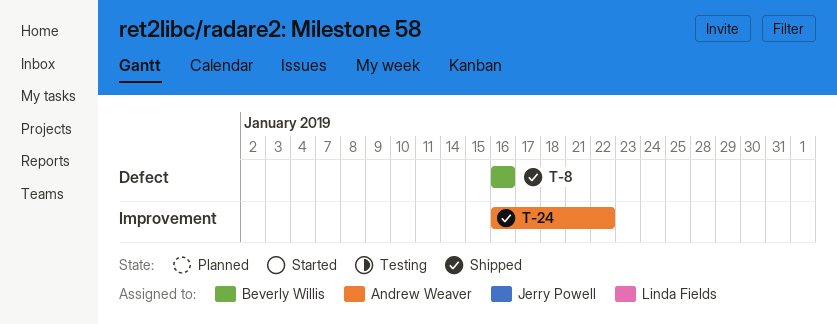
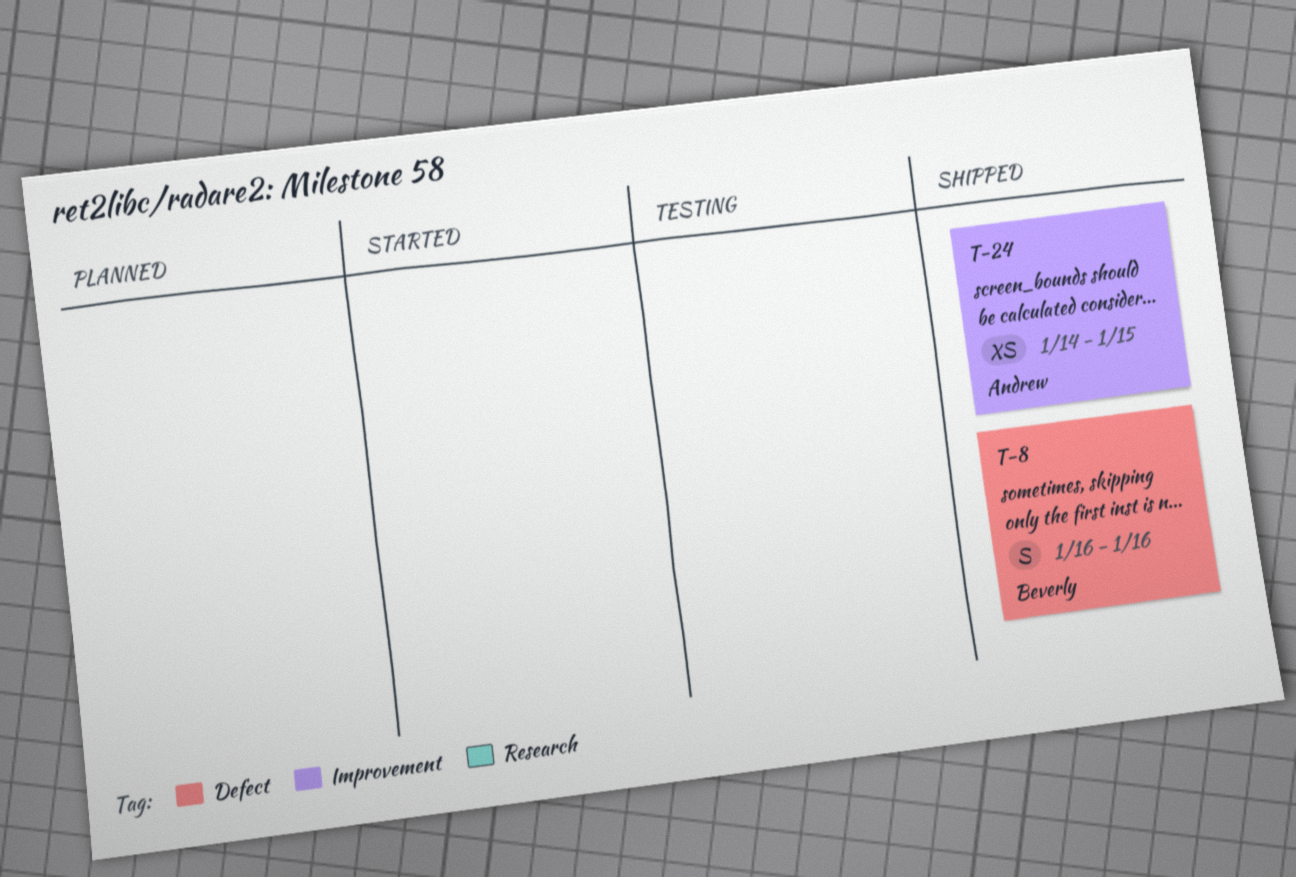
T-24, start: Jan 16 -> Jan 14
T-24, due: Jan 22 -> Jan 15

